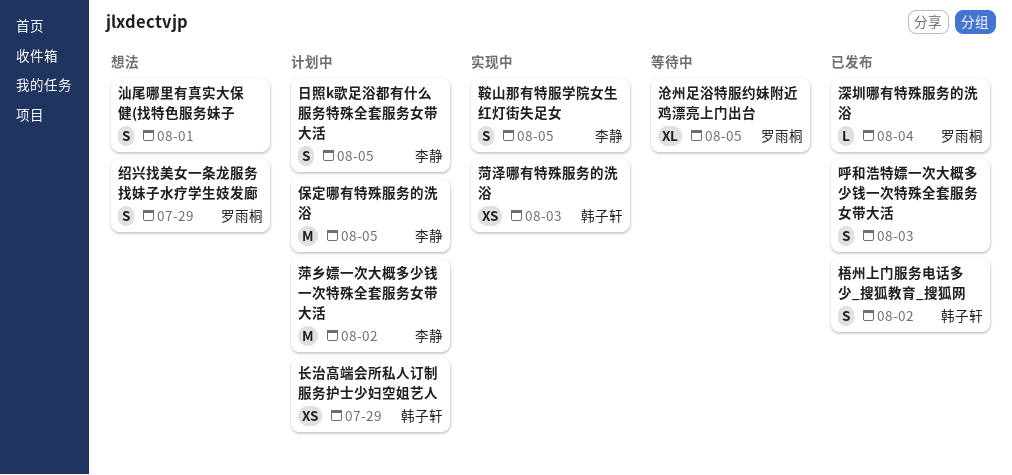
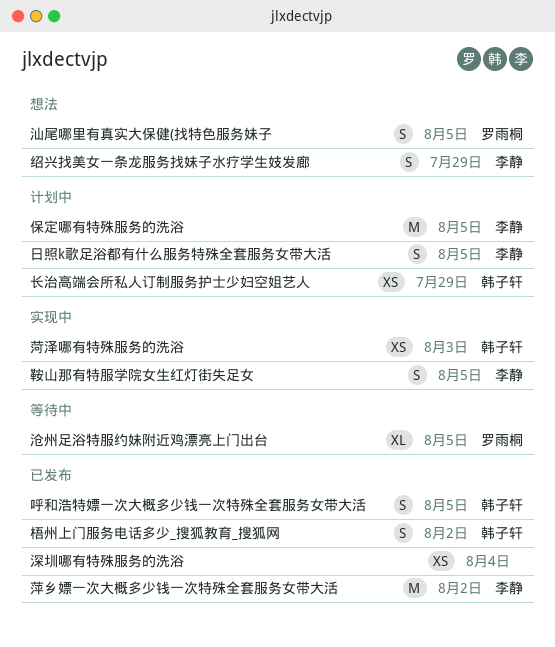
呼和浩特嫖一次大概多少钱一次特殊全套服务女带大活, owner: none -> 韩子轩
呼和浩特嫖一次大概多少钱一次特殊全套服务女带大活, due: Aug 3 -> Aug 5
汕尾哪里有真实大保健(找特色服务妹子, owner: none -> 罗雨桐
汕尾哪里有真实大保健(找特色服务妹子, due: Aug 1 -> Aug 5
深圳哪有特殊服务的洗浴, owner: 罗雨桐 -> none
深圳哪有特殊服务的洗浴, estimate: L -> XS
绍兴找美女一条龙服务找妹子水疗学生妓发廊, owner: 罗雨桐 -> 李静
萍乡嫖一次大概多少钱一次特殊全套服务女带大活, status: 计划中 -> 已发布

